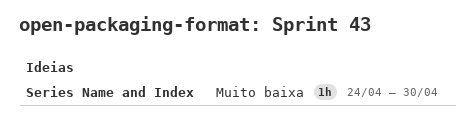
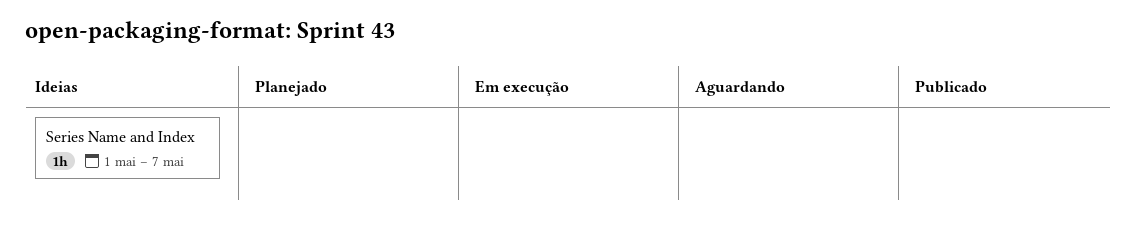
Series Name and Index, start: Apr 24 -> May 1
Series Name and Index, due: Apr 30 -> May 7

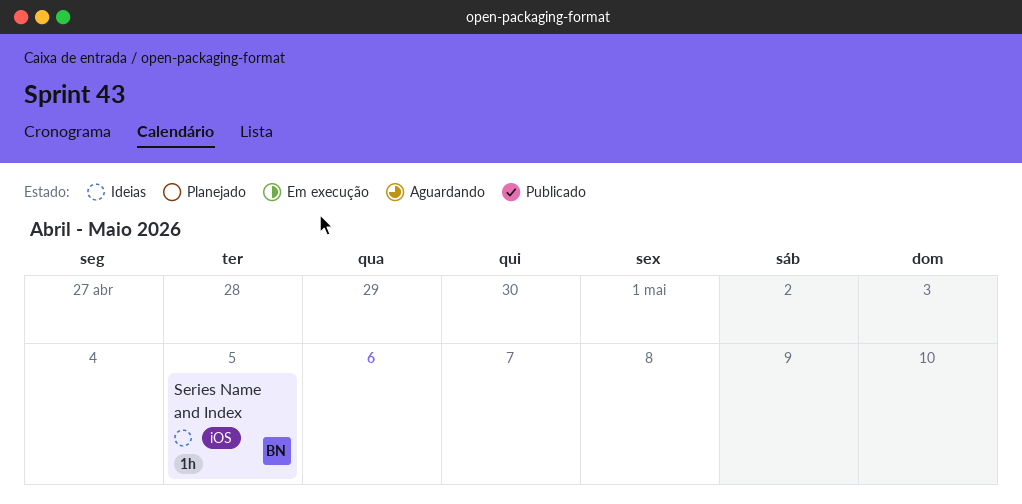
Series Name and Index, due: May 7 -> May 5

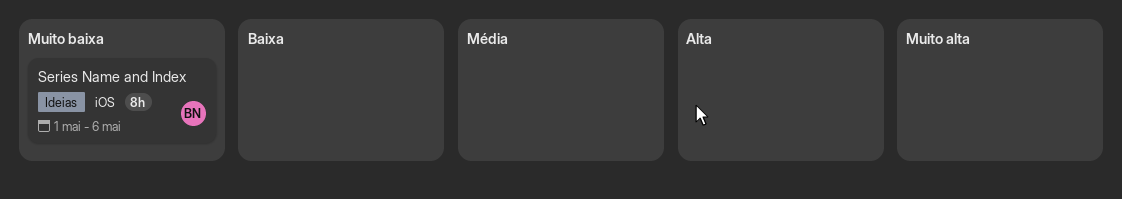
Series Name and Index, estimate: 1h -> 8h
Series Name and Index, due: May 5 -> May 6

